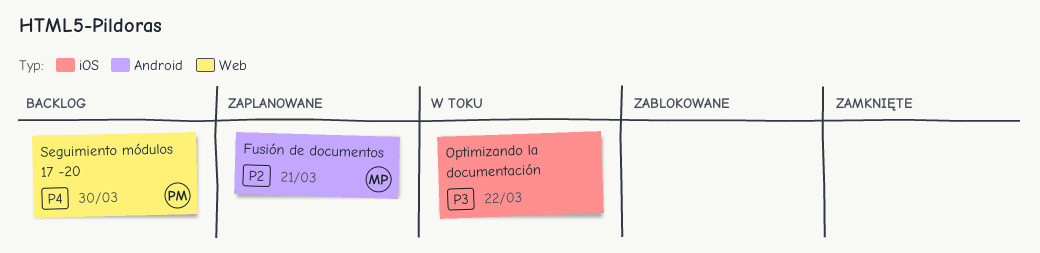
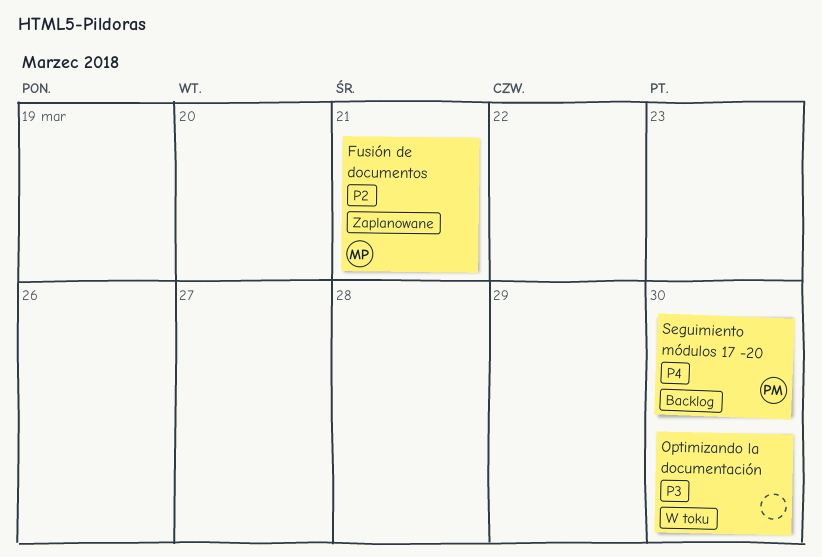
Optimizando la documentación, due: Mar 22 -> Mar 30

